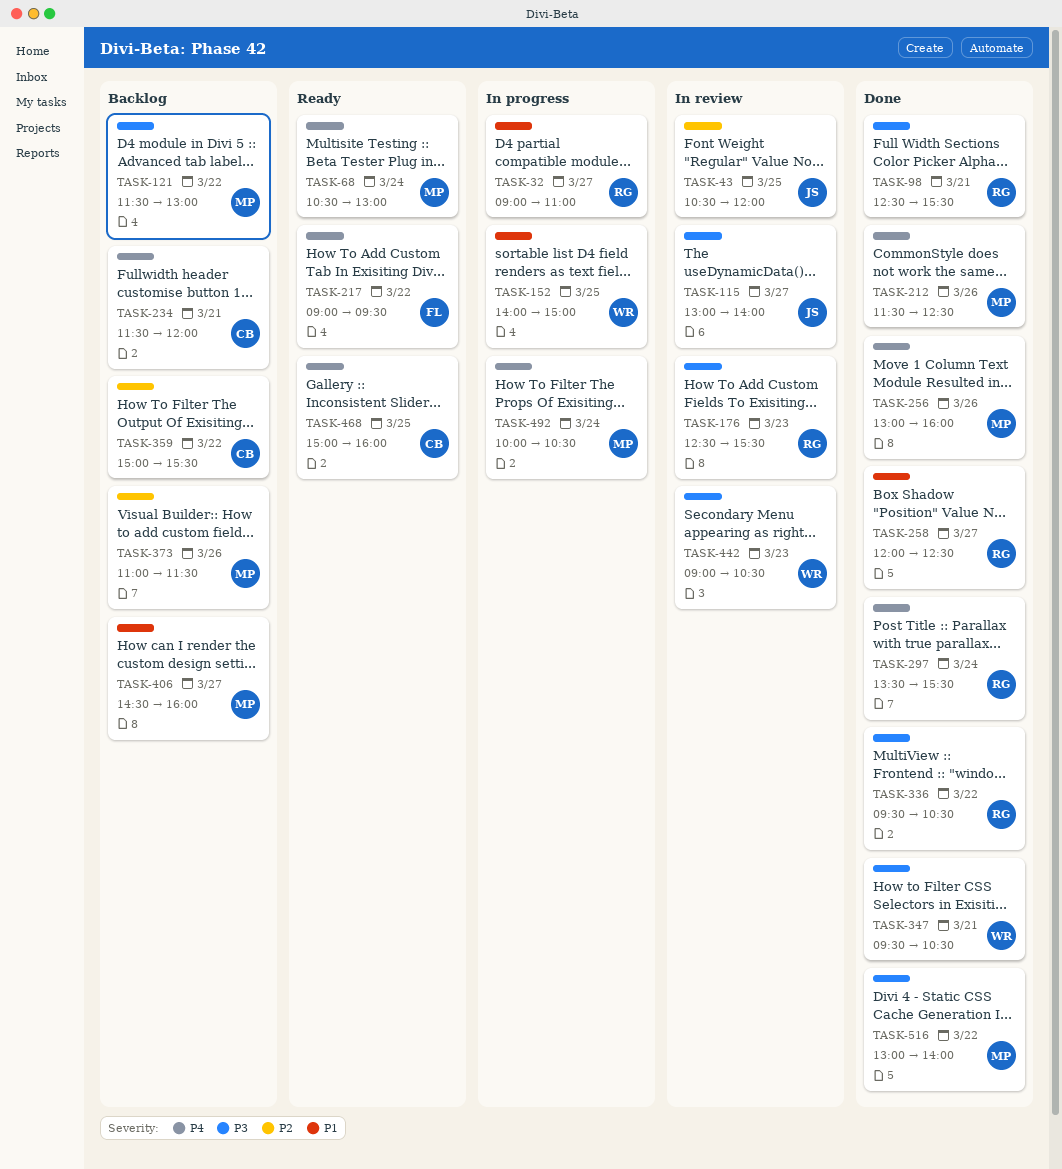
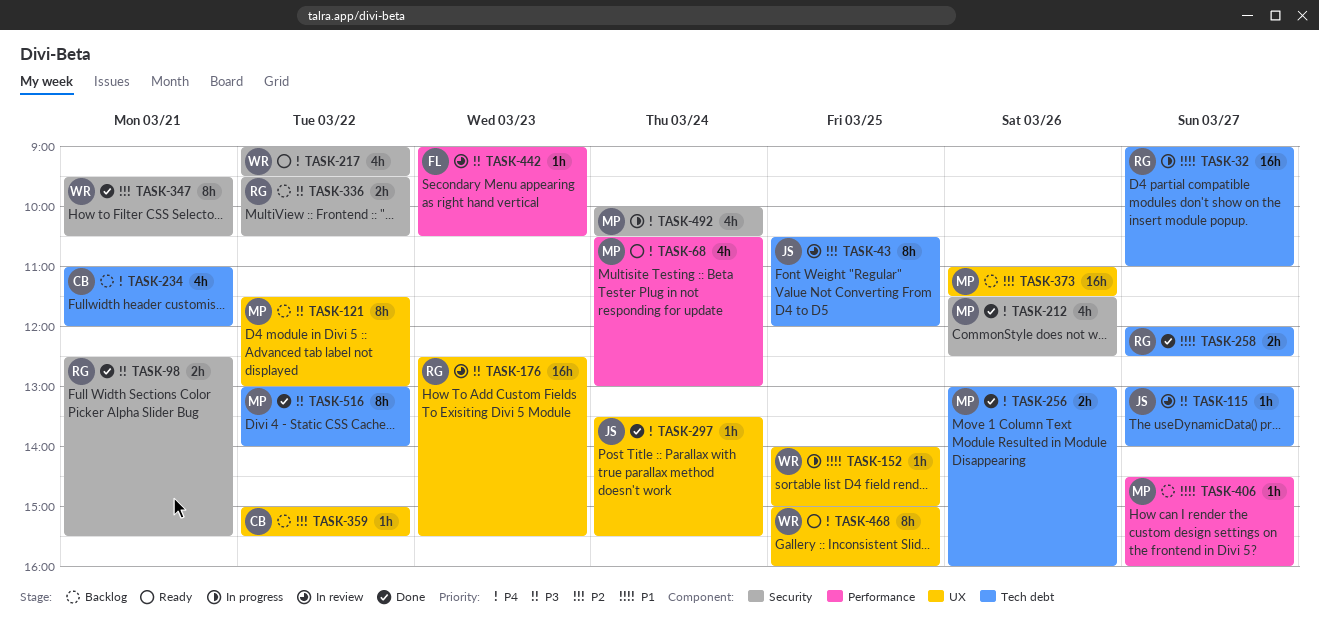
TASK-217, owner: FL -> WR
TASK-234, begins: 11:30 -> 11:00
TASK-297, owner: RG -> JS
TASK-336, status: Done -> Backlog
TASK-347, priority: P3 -> P2
TASK-442, owner: WR -> FL
TASK-468, owner: CB -> WR

